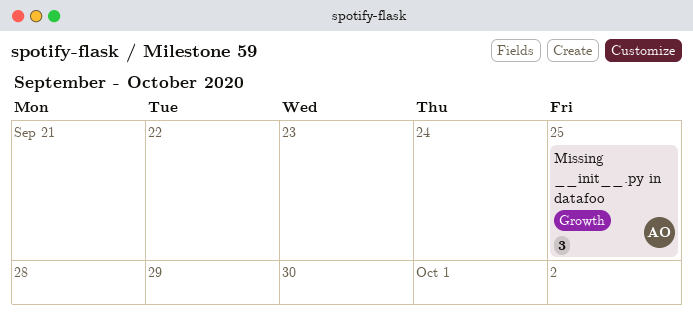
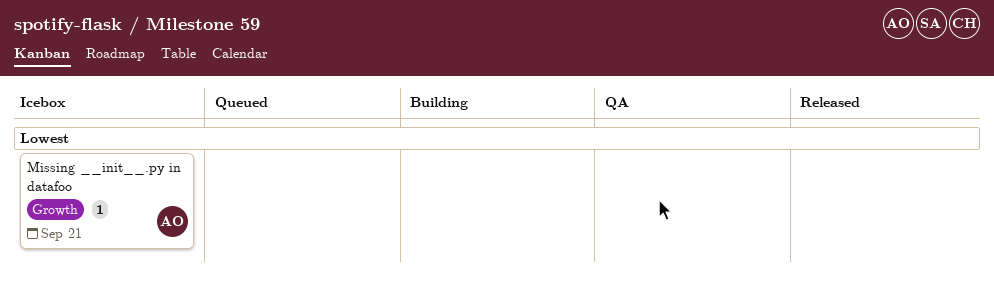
Missing __init__.py in datafoo, estimate: 3 -> 1
Missing __init__.py in datafoo, due: Sep 25 -> Sep 21

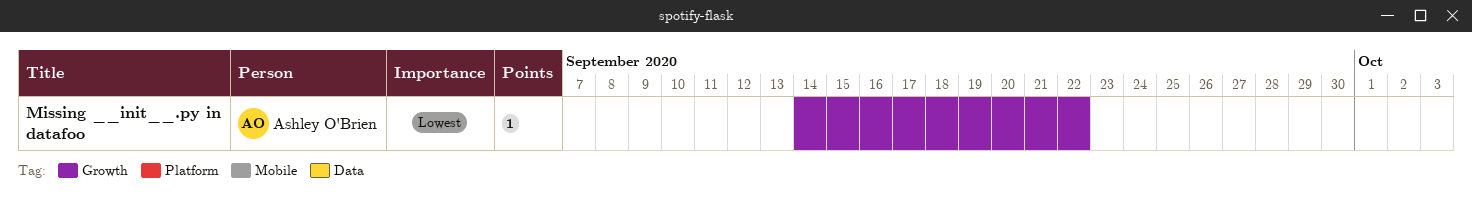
Missing __init__.py in datafoo, due: Sep 21 -> Sep 22

